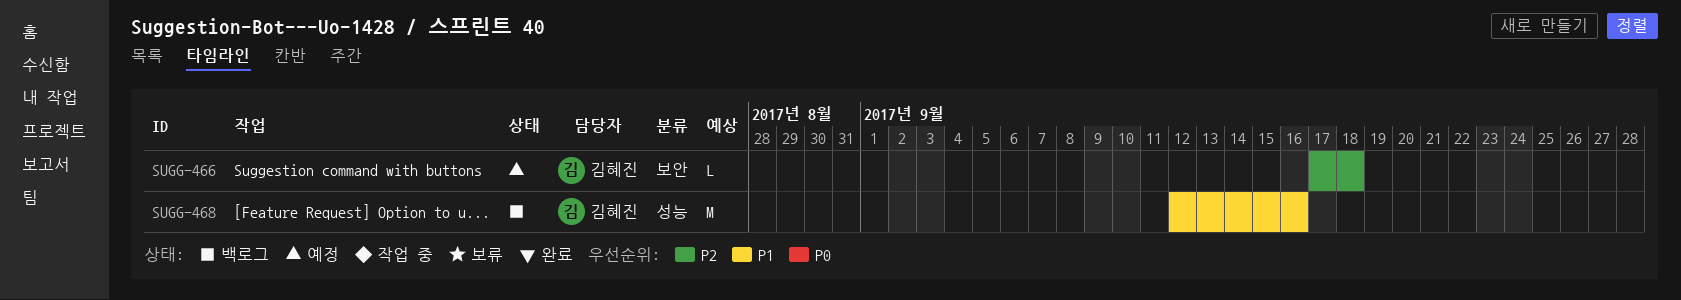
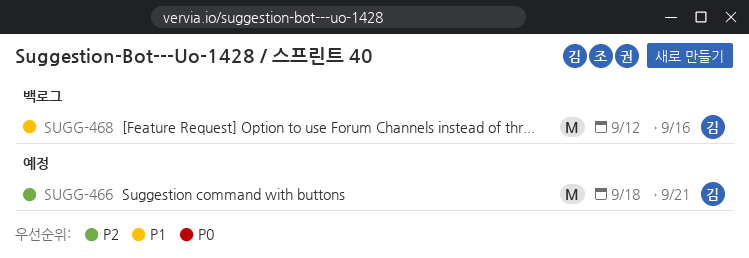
SUGG-466, estimate: L -> M
SUGG-466, start: Sep 17 -> Sep 18
SUGG-466, due: Sep 18 -> Sep 21

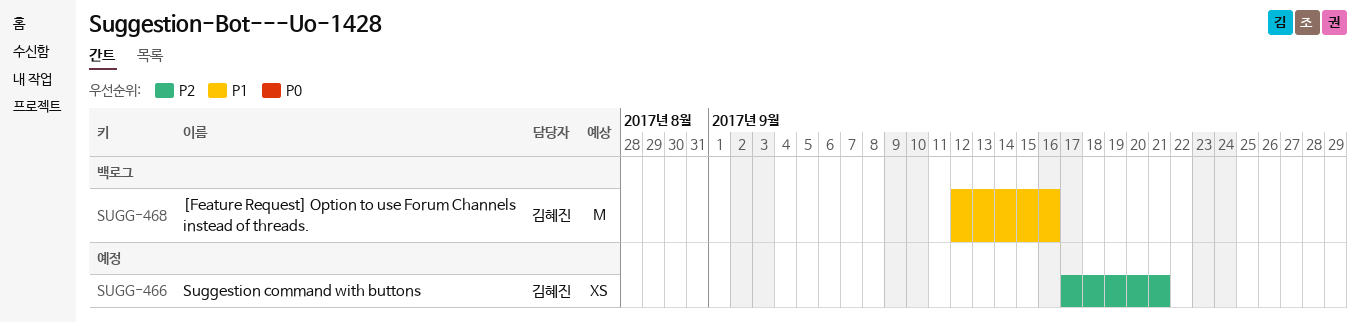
SUGG-466, estimate: M -> XS
SUGG-466, start: Sep 18 -> Sep 17

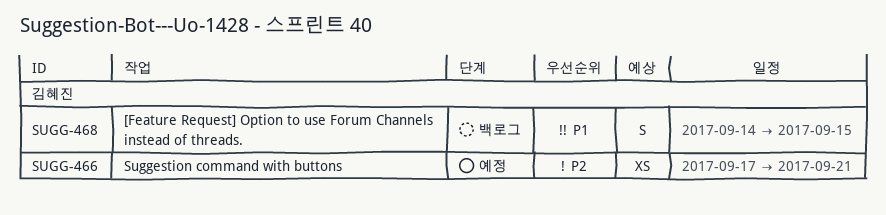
SUGG-468, estimate: M -> S
SUGG-468, start: Sep 12 -> Sep 14
SUGG-468, due: Sep 16 -> Sep 15

